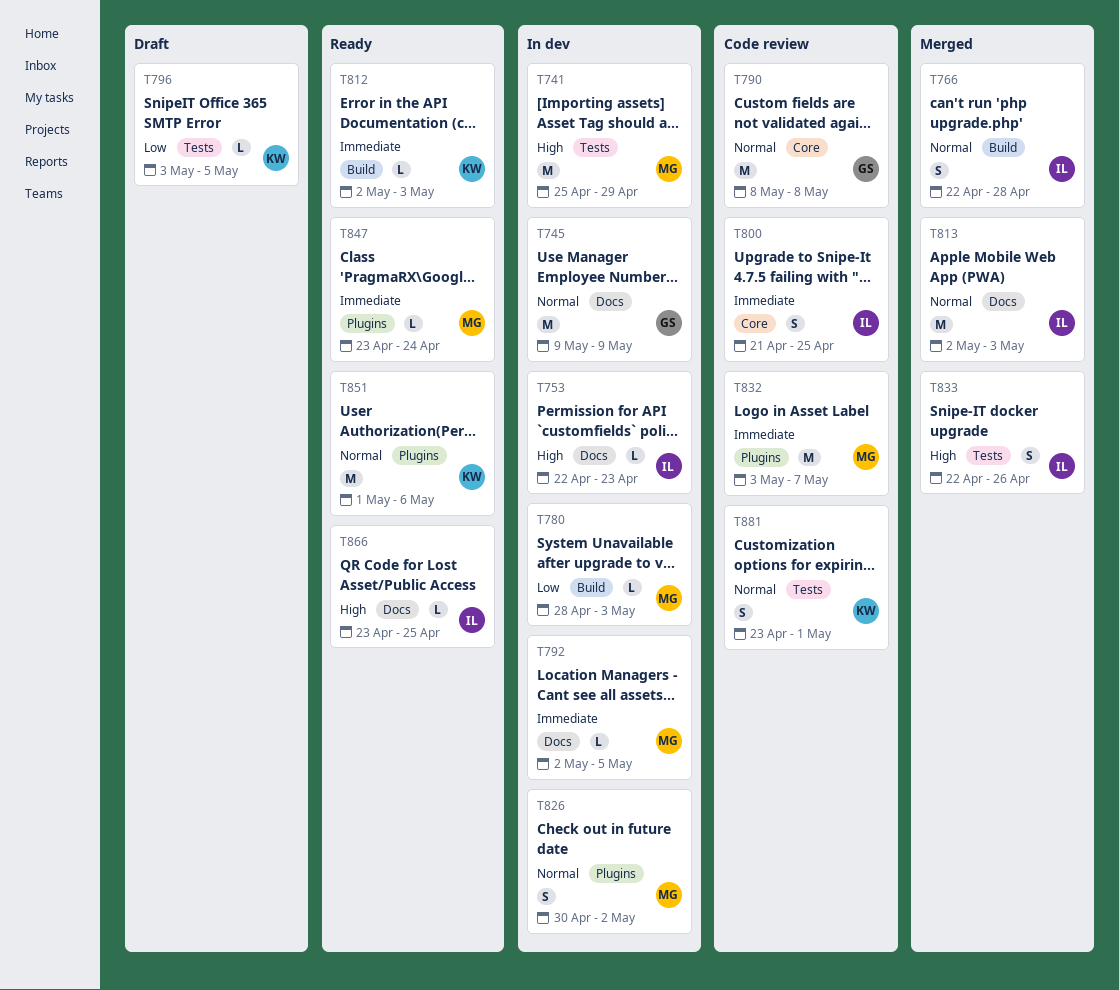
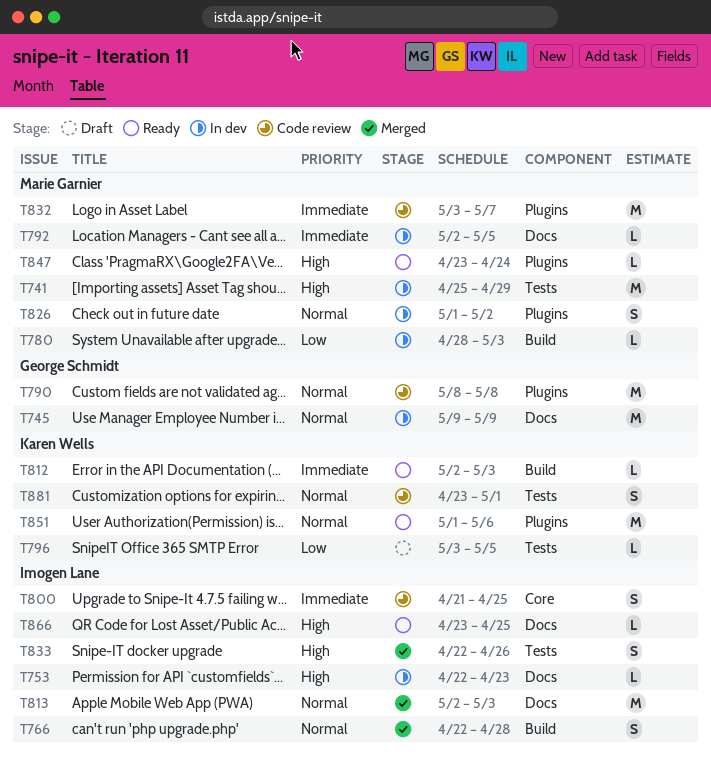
T790, label: Core -> Plugins
T826, start: Apr 30 -> May 1
T847, priority: Immediate -> High

